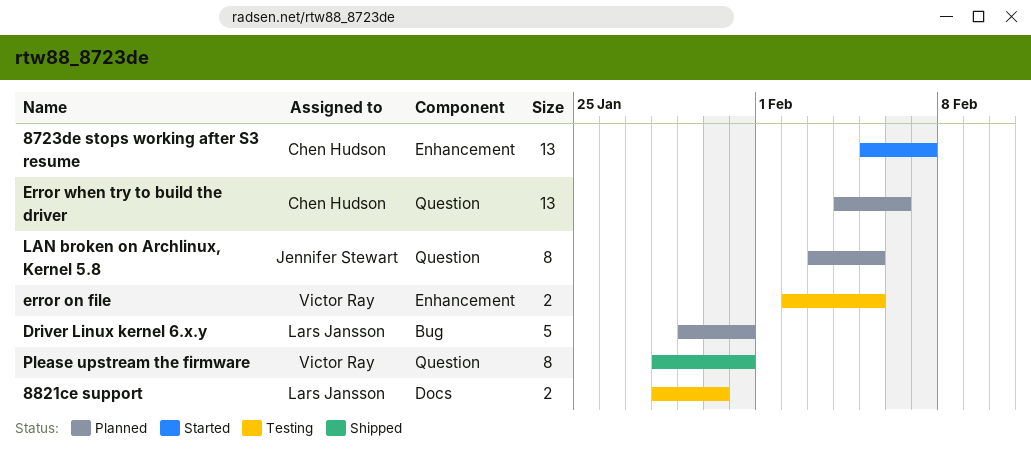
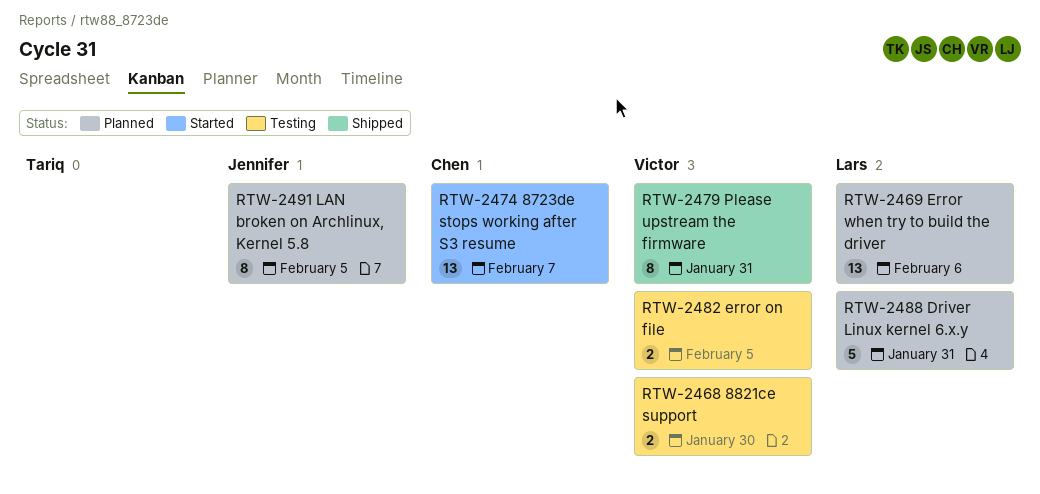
8821ce support, owner: Lars Jansson -> Victor Ray
Error when try to build the driver, owner: Chen Hudson -> Lars Jansson

